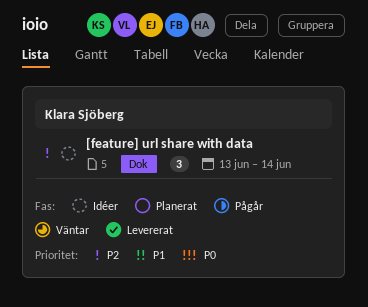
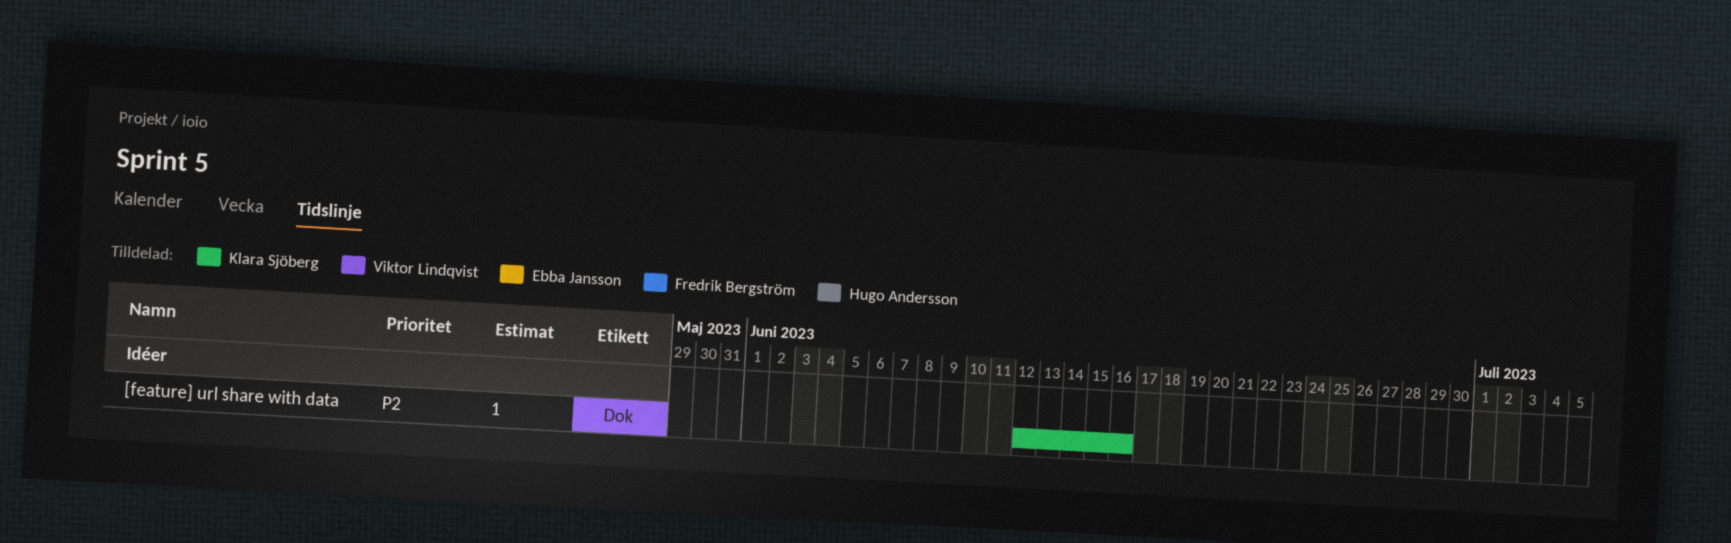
[feature] url share with data, estimate: 3 -> 1
[feature] url share with data, start: Jun 13 -> Jun 12
[feature] url share with data, due: Jun 14 -> Jun 16

